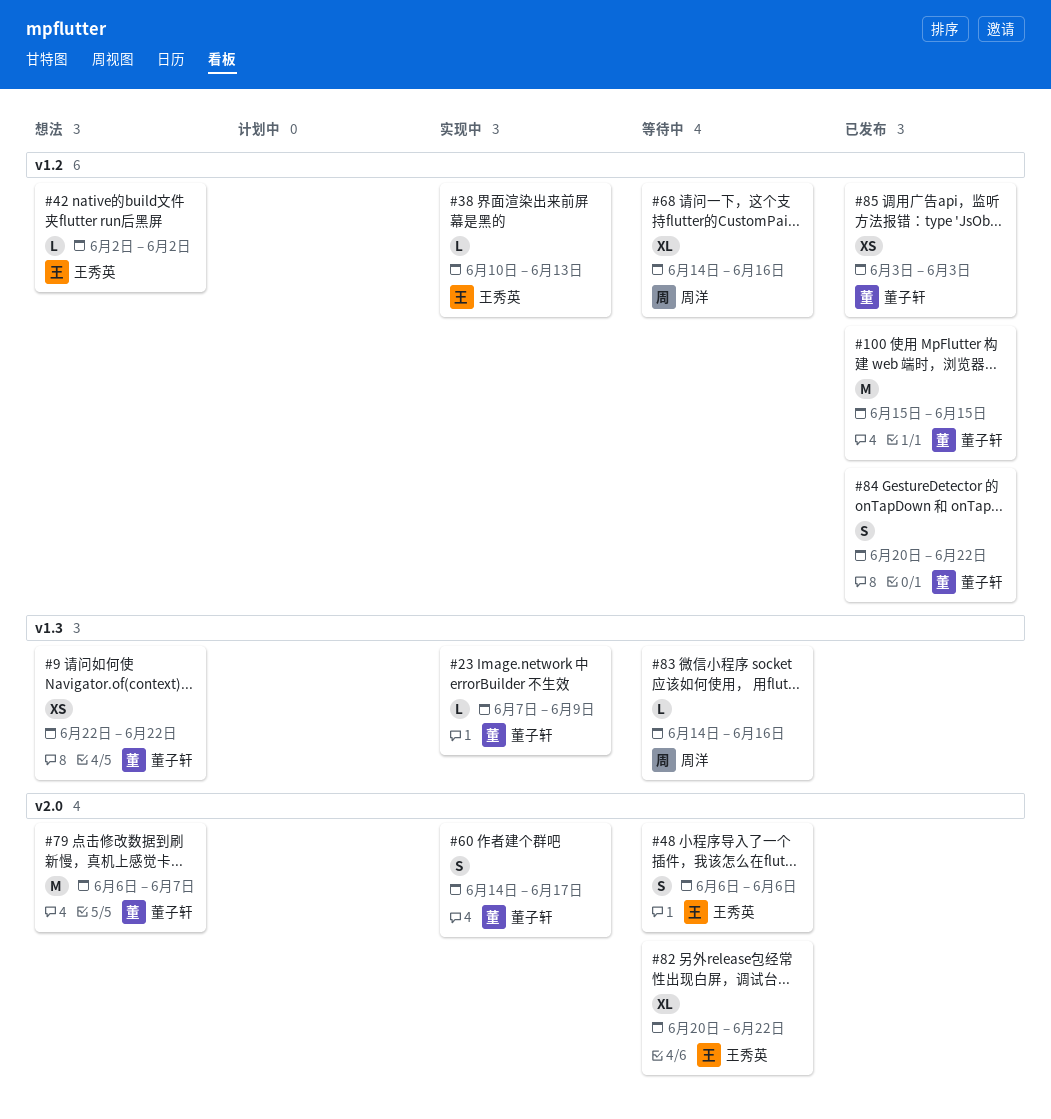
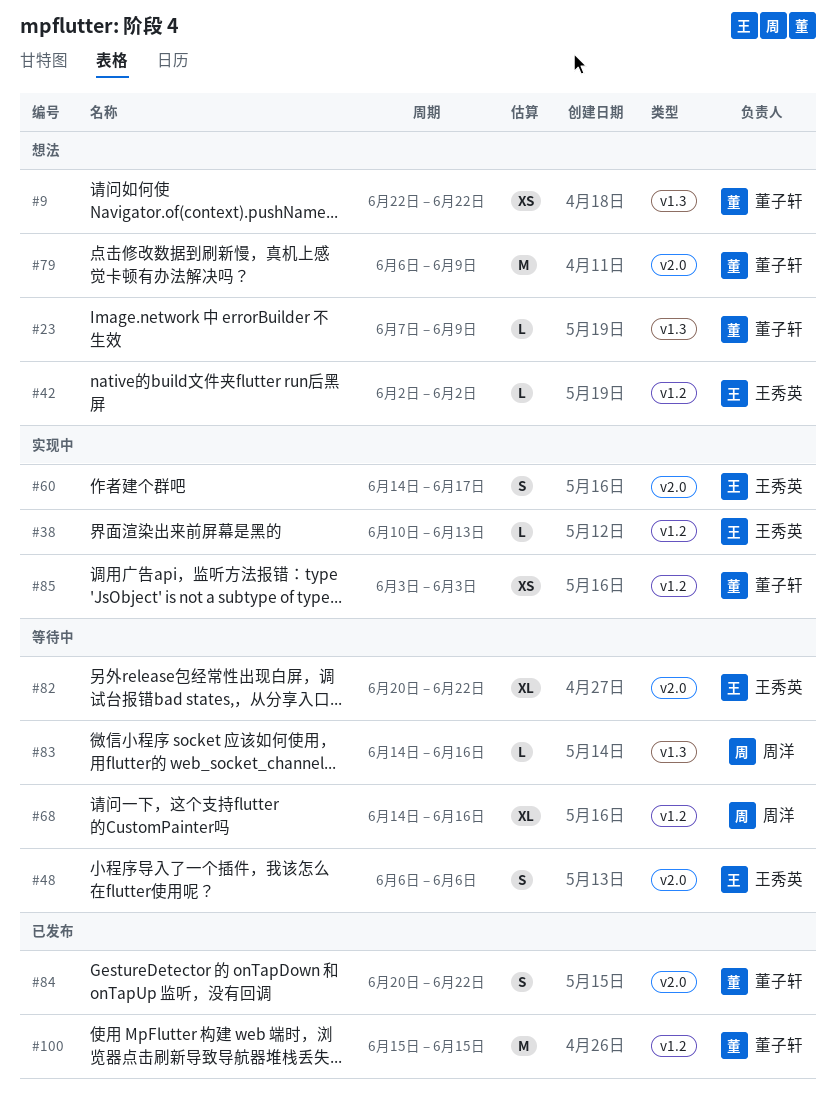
#23, status: 实现中 -> 想法
#60, owner: 董子轩 -> 王秀英
#79, due: Jun 7 -> Jun 9
#84, label: v1.2 -> v2.0
#85, status: 已发布 -> 实现中

